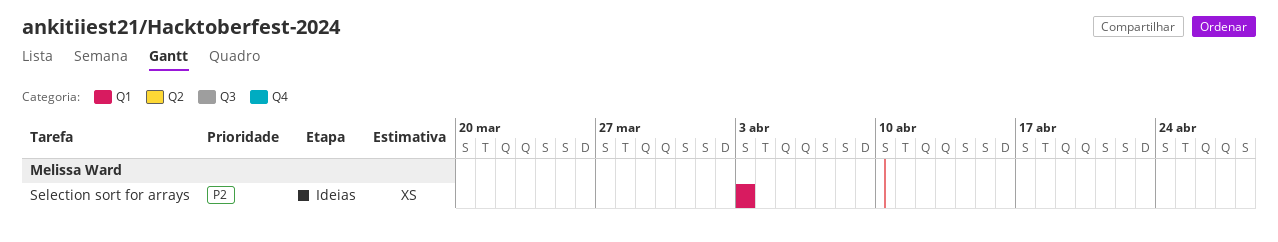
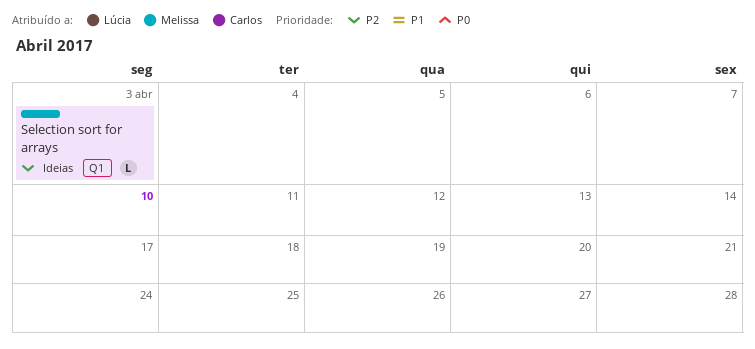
Selection sort for arrays, estimate: XS -> L

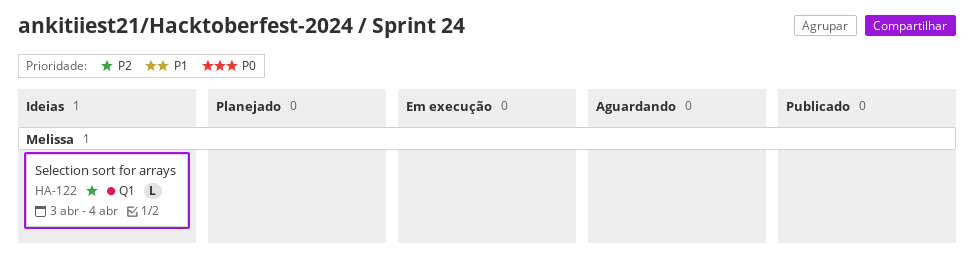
Selection sort for arrays, due: Apr 3 -> Apr 4

